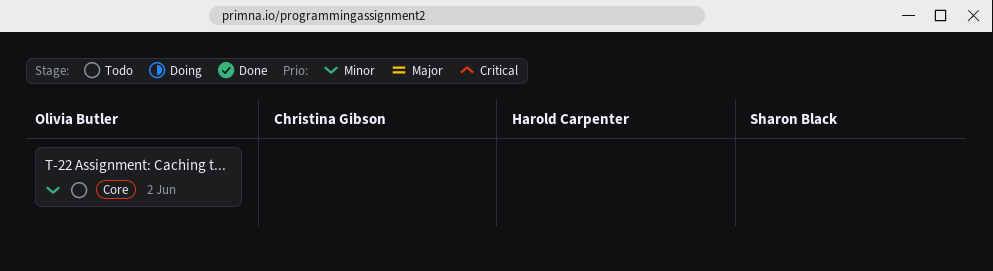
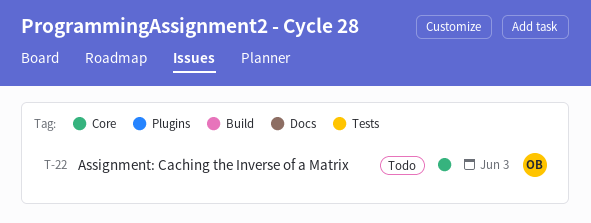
T-22, due: Jun 2 -> Jun 3

